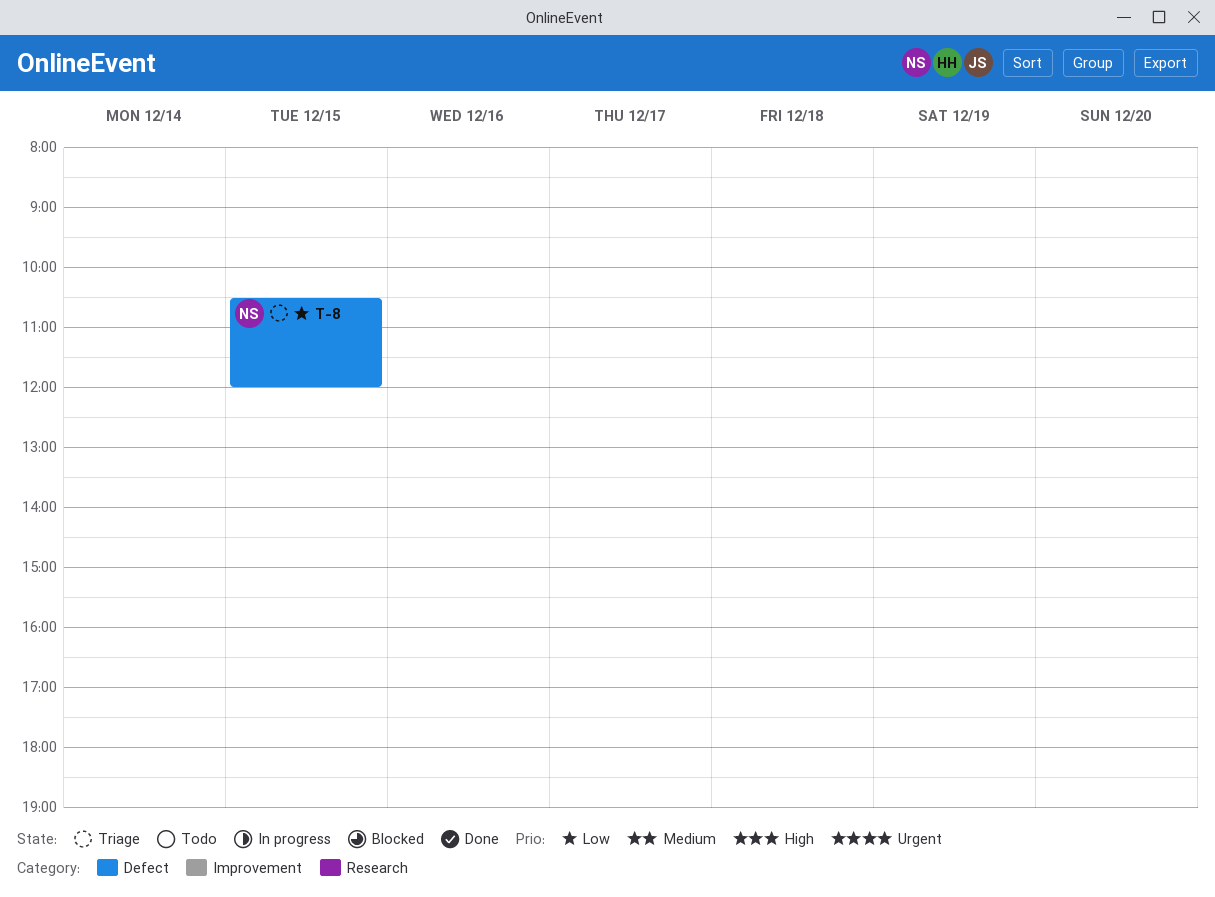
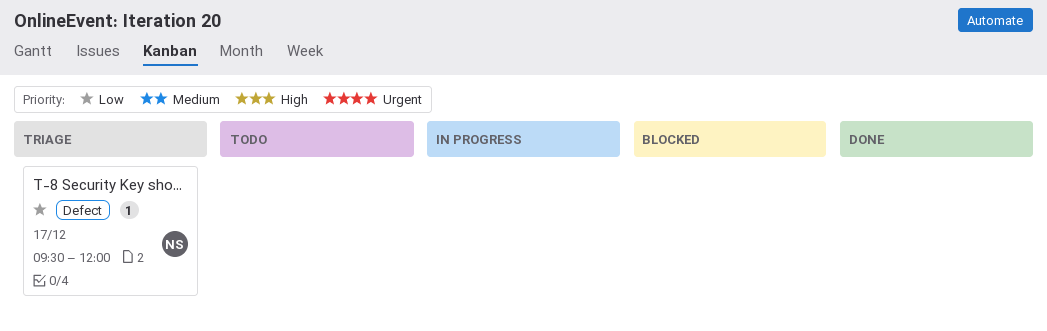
T-8, day: Dec 15 -> Dec 17
T-8, begins: 10:30 -> 09:30

